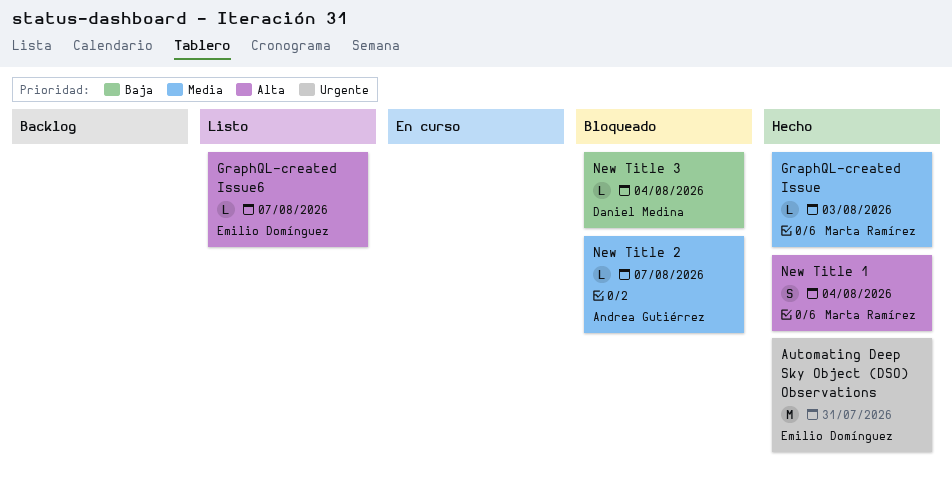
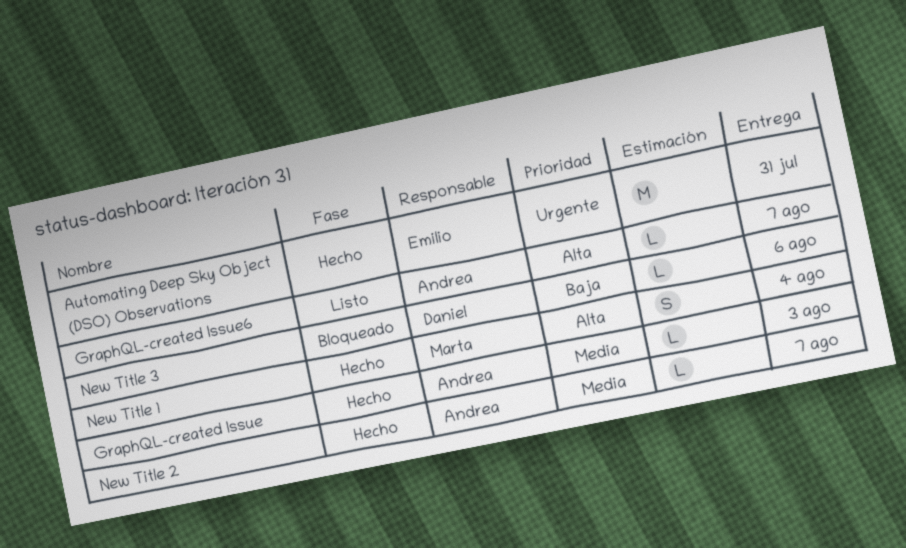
GraphQL-created Issue, owner: Marta Ramírez -> Andrea Gutiérrez
GraphQL-created Issue6, owner: Emilio Domínguez -> Andrea Gutiérrez
New Title 2, status: Bloqueado -> Hecho
New Title 3, due: Aug 4 -> Aug 6

